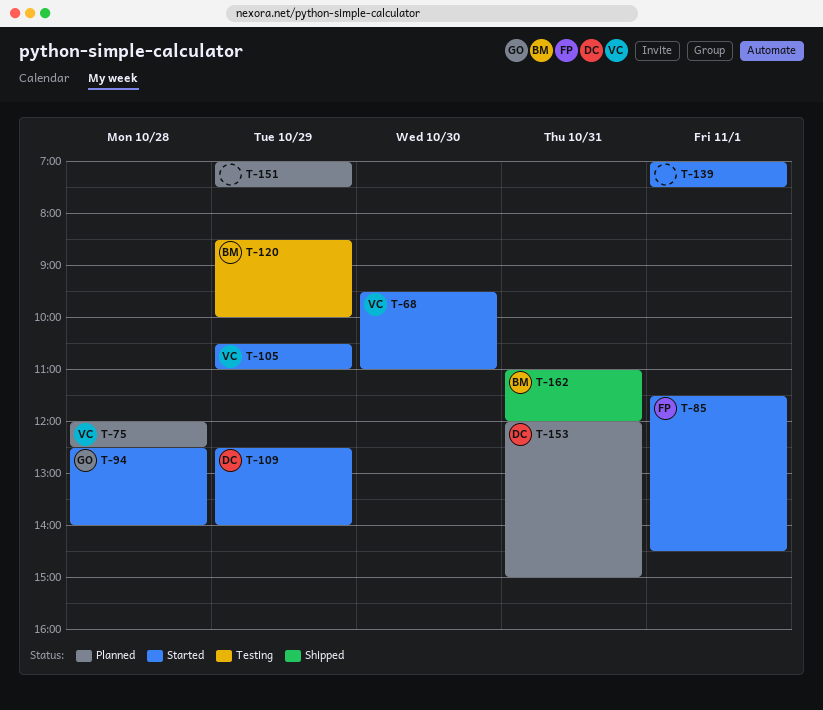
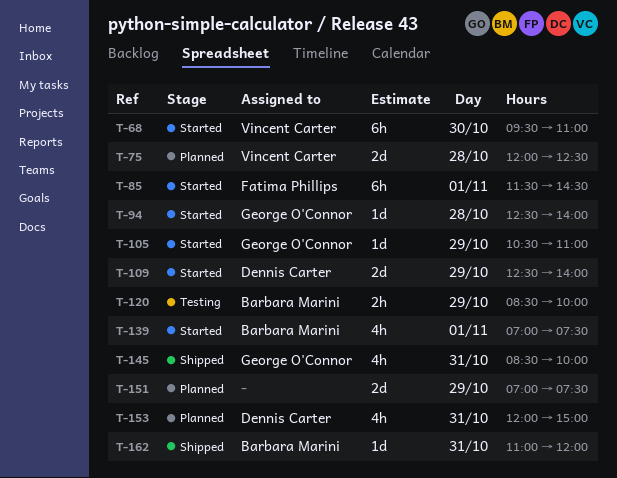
T-105, owner: Vincent Carter -> George O'Connor
T-139, owner: none -> Barbara Marini
T-145: none -> present

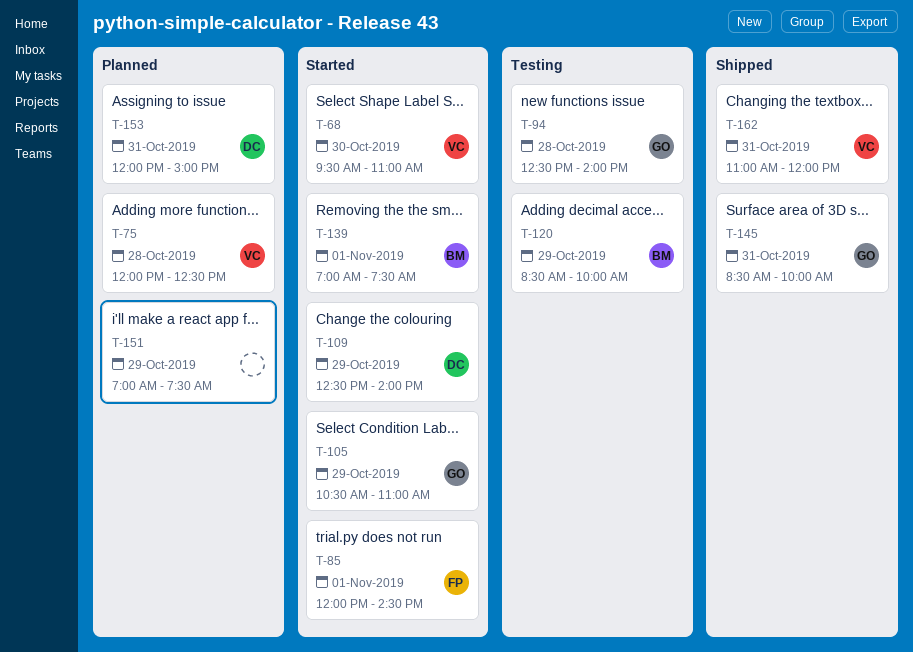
T-85, begins: 11:30 -> 12:00
T-94, status: Started -> Testing
T-162, owner: Barbara Marini -> Vincent Carter

